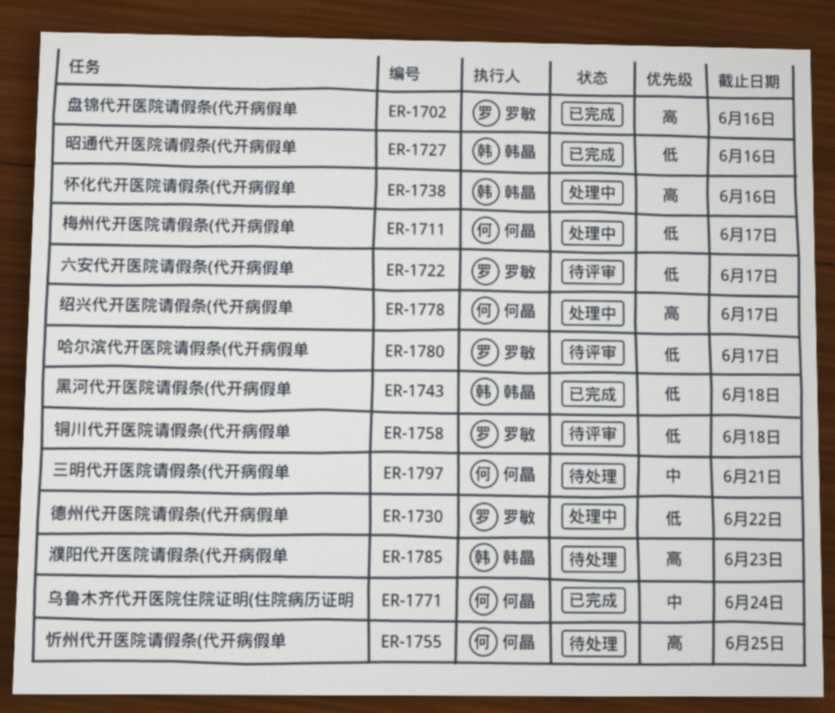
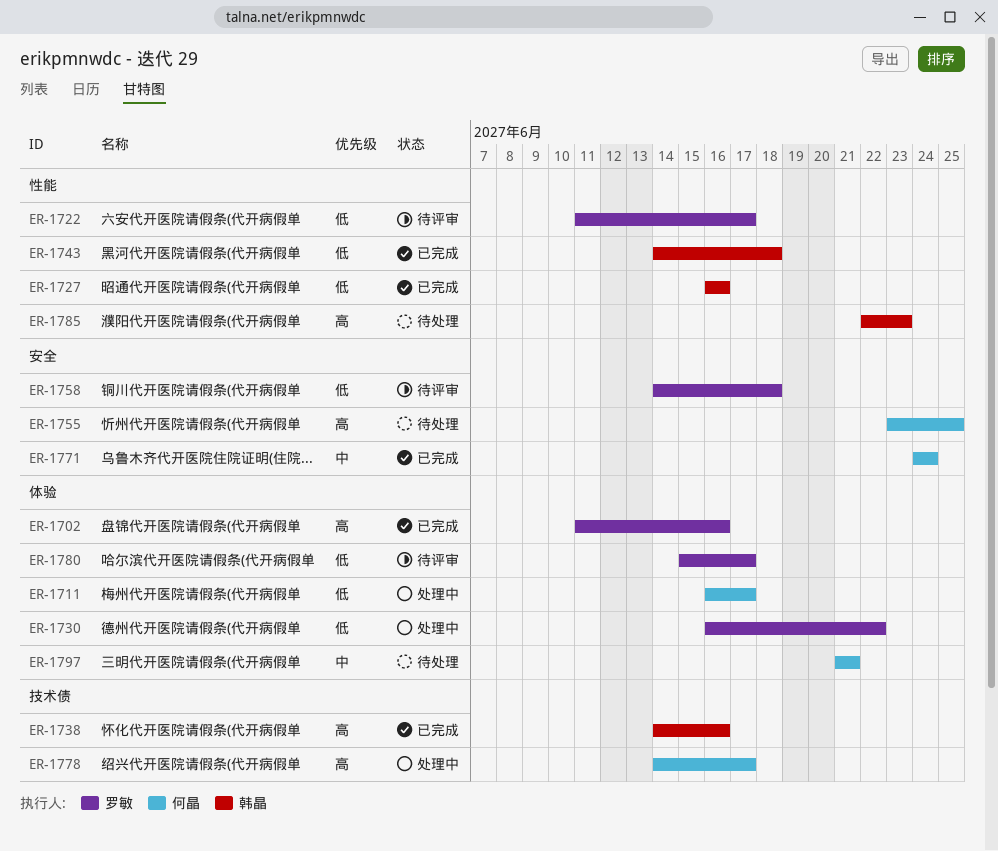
ER-1738, status: 处理中 -> 已完成

